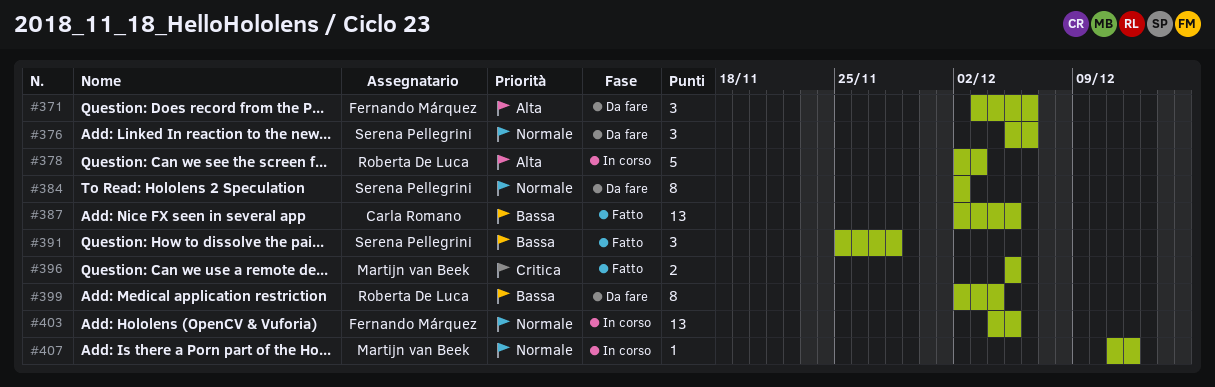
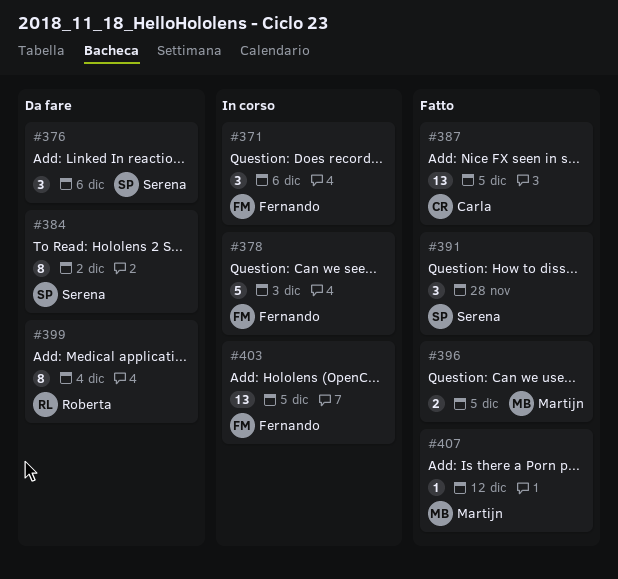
#371, status: Da fare -> In corso
#378, owner: Roberta De Luca -> Fernando Márquez
#407, status: In corso -> Fatto

